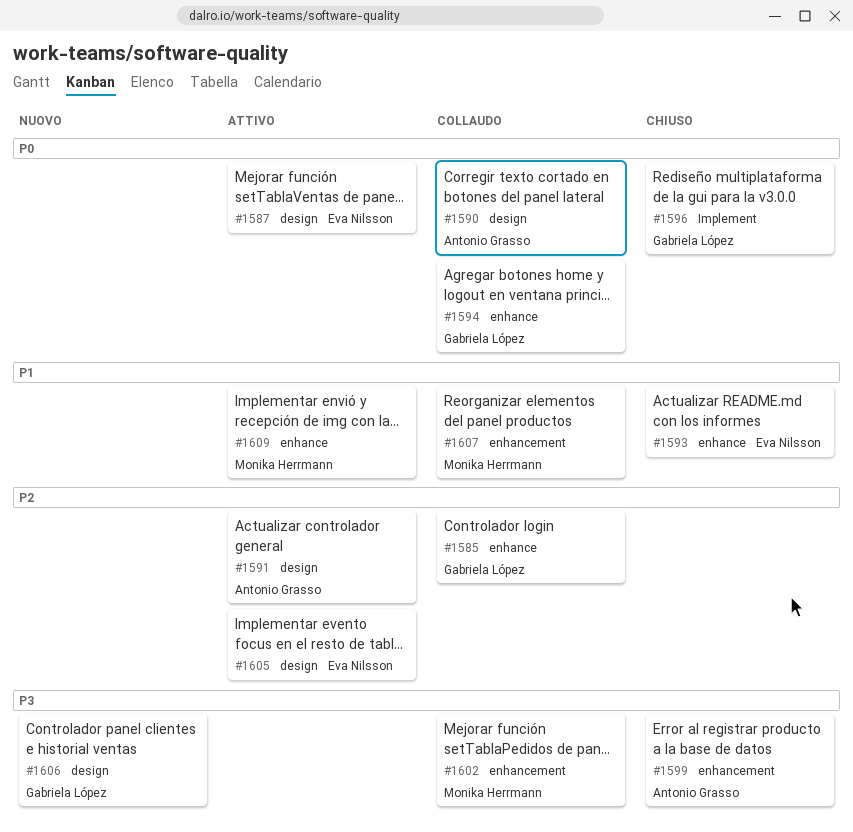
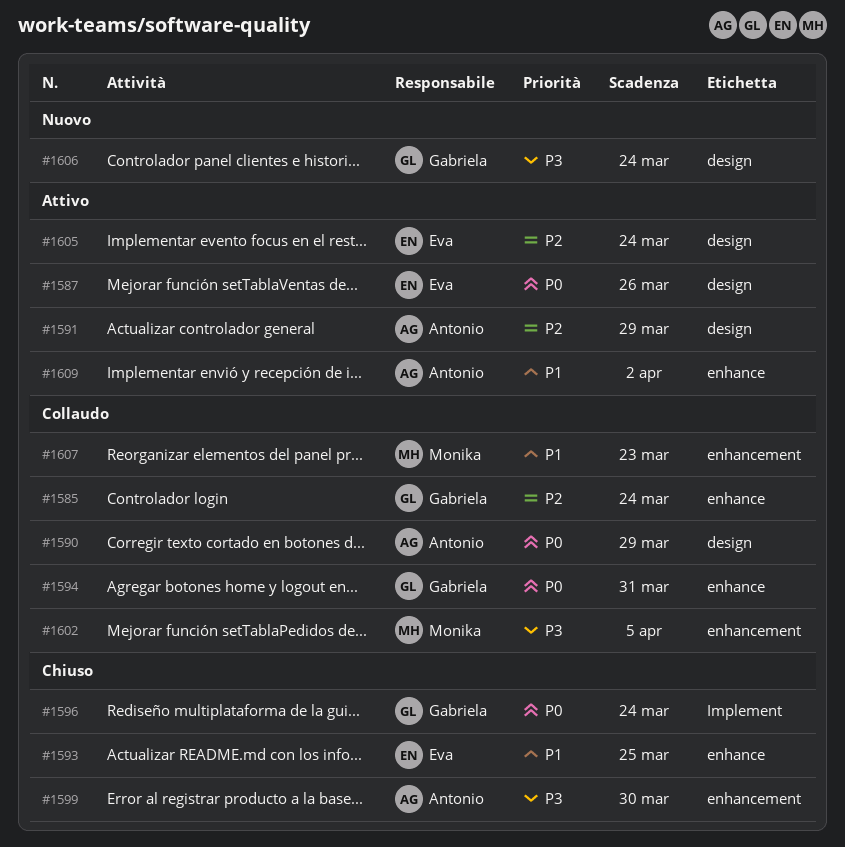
#1609, owner: Monika Herrmann -> Antonio Grasso

